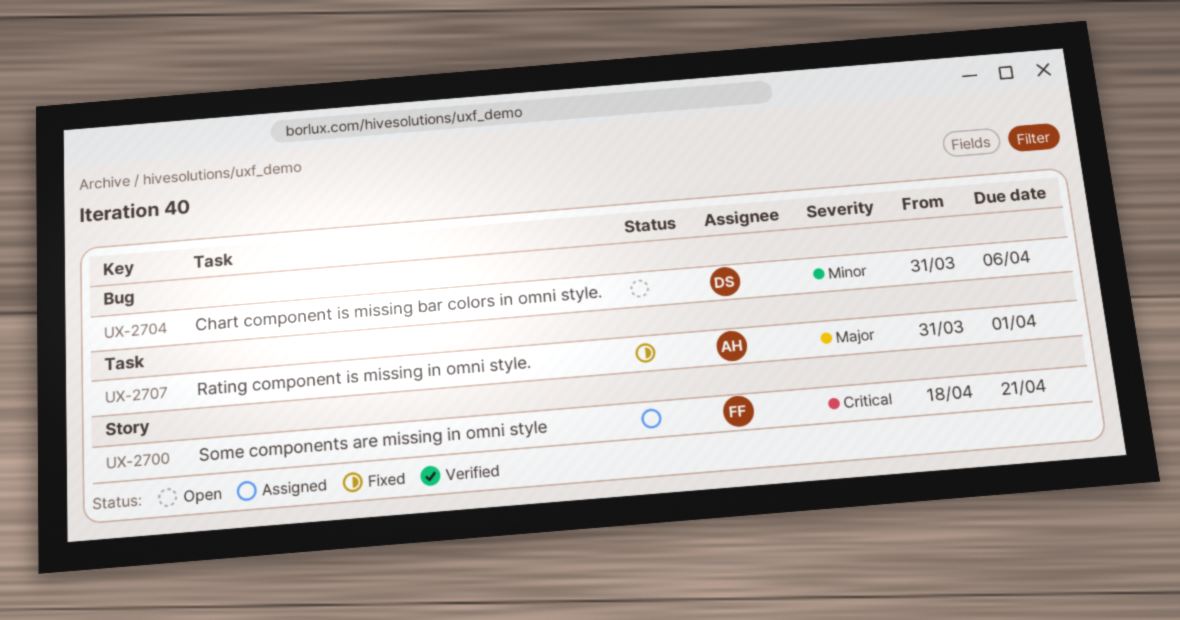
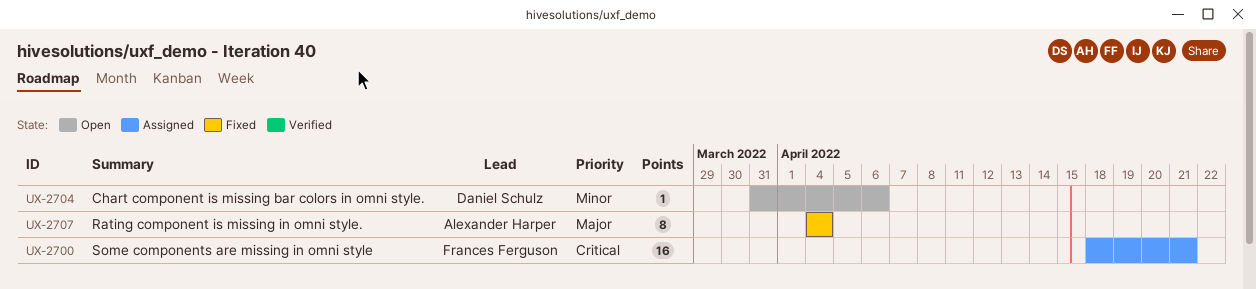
UX-2707, start: Mar 31 -> Apr 4
UX-2707, due: Apr 1 -> Apr 4

